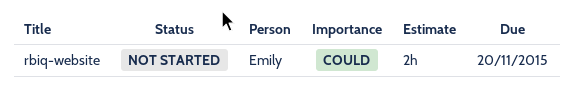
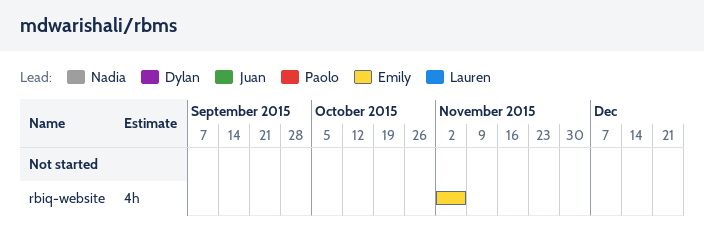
rbiq-website, estimate: 2h -> 4h
rbiq-website, due: Nov 20 -> Nov 6

